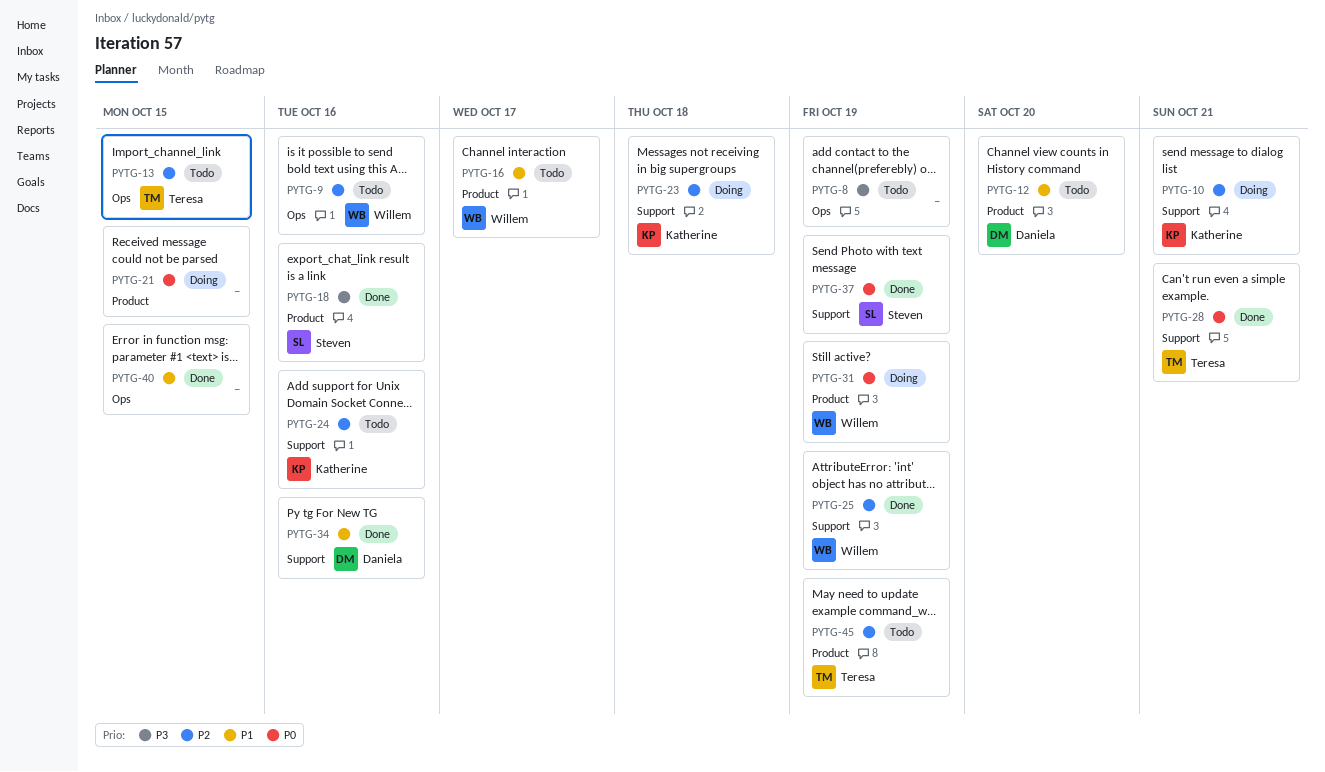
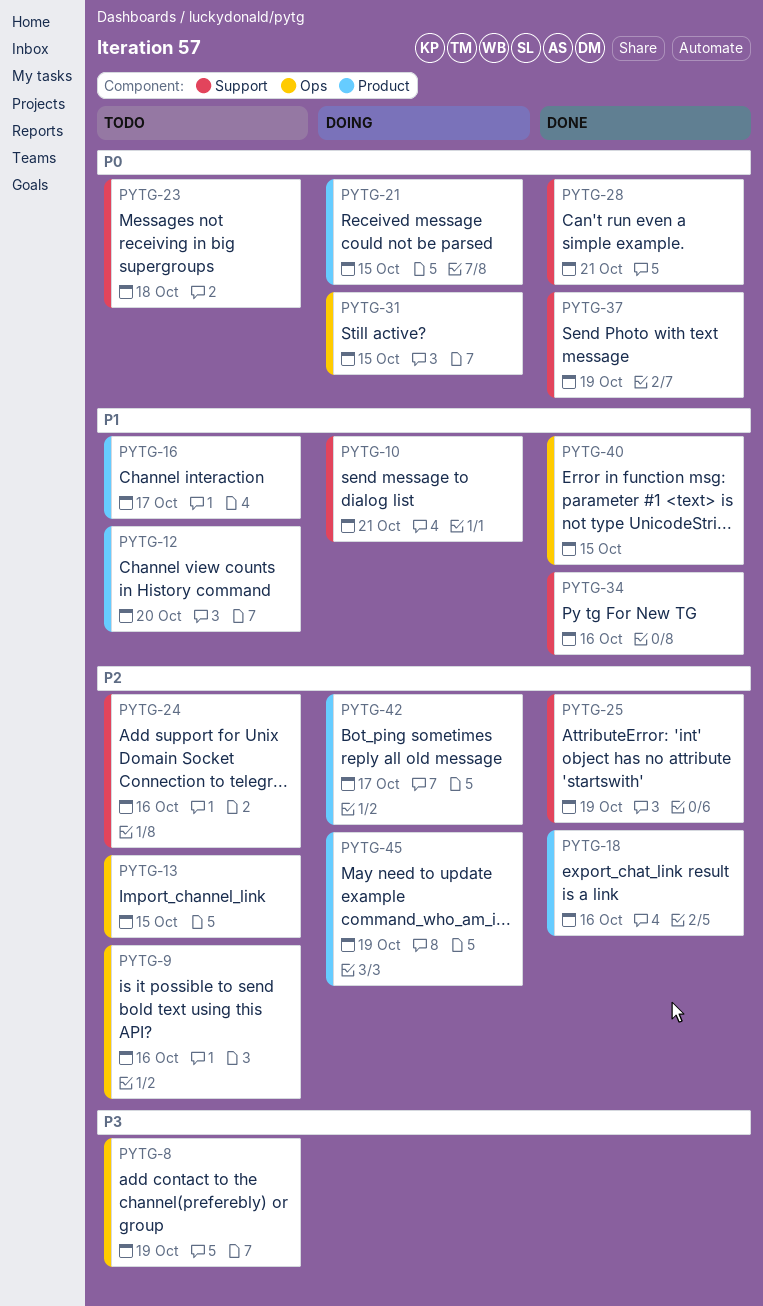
PYTG-10, priority: P2 -> P1
PYTG-18, priority: P3 -> P2
PYTG-23, status: Doing -> Todo
PYTG-23, priority: P2 -> P0
PYTG-31, label: Product -> Ops
PYTG-31, due: Oct 19 -> Oct 15
PYTG-42: none -> present
PYTG-45, status: Todo -> Doing

